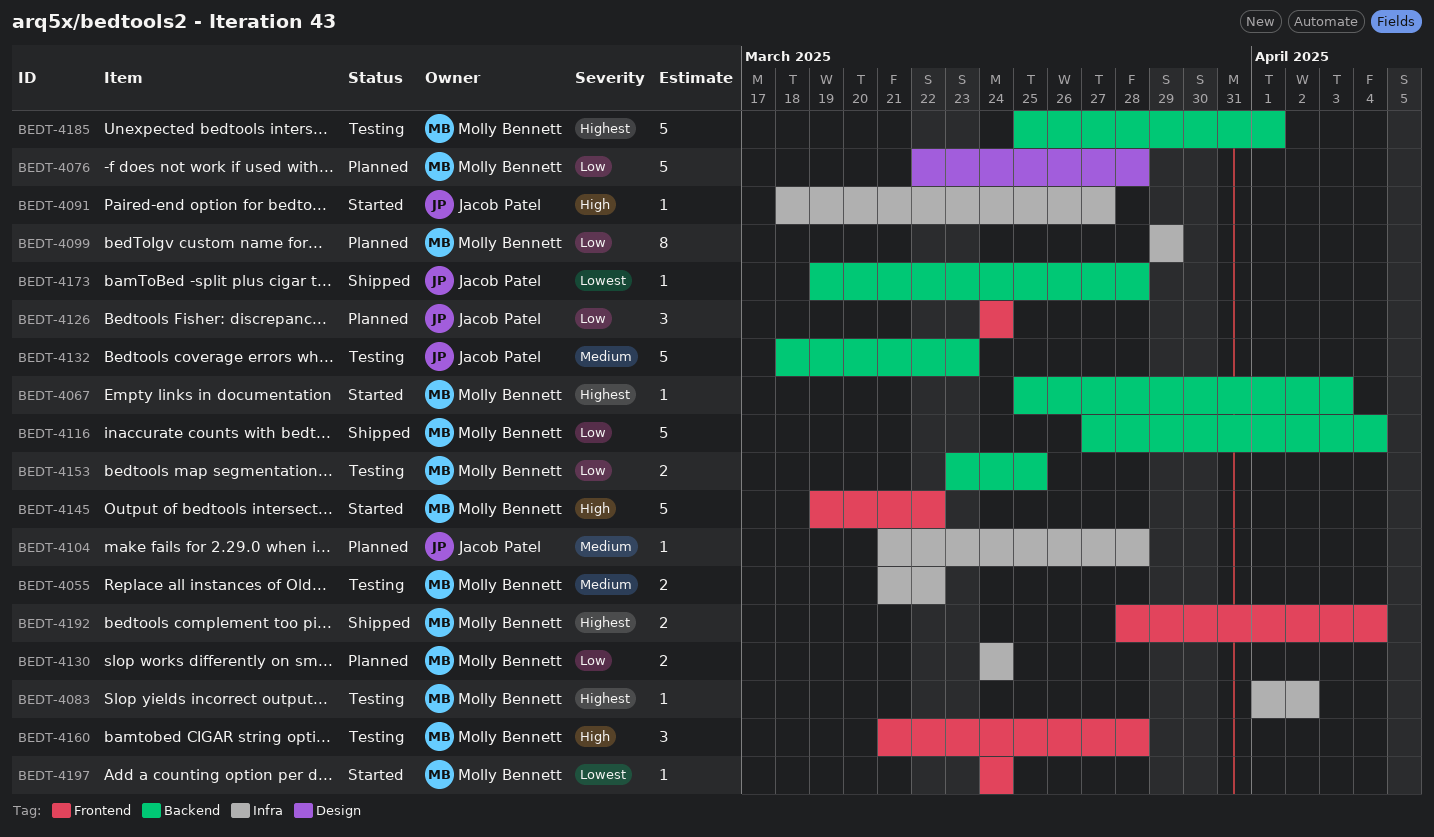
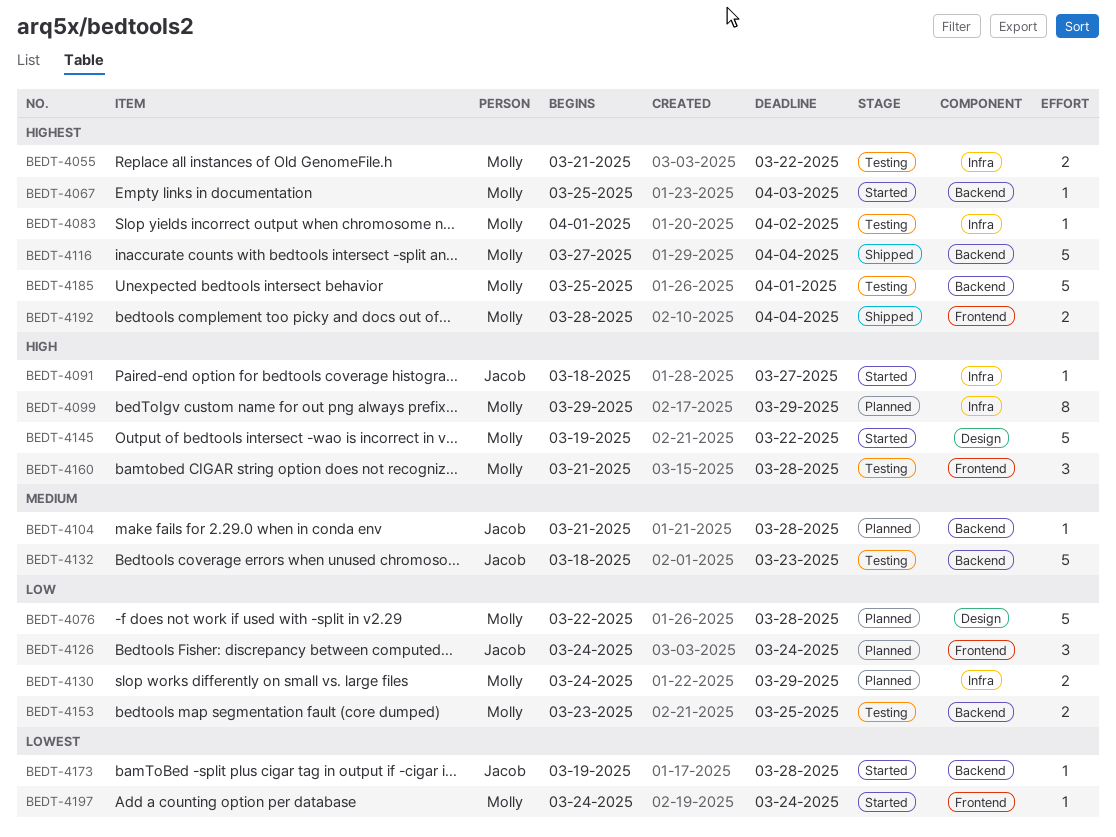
BEDT-4055, priority: Medium -> Highest
BEDT-4099, priority: Low -> High
BEDT-4104, label: Infra -> Backend
BEDT-4116, priority: Low -> Highest
BEDT-4130, due: Mar 24 -> Mar 29
BEDT-4145, label: Frontend -> Design
BEDT-4173, status: Shipped -> Started

